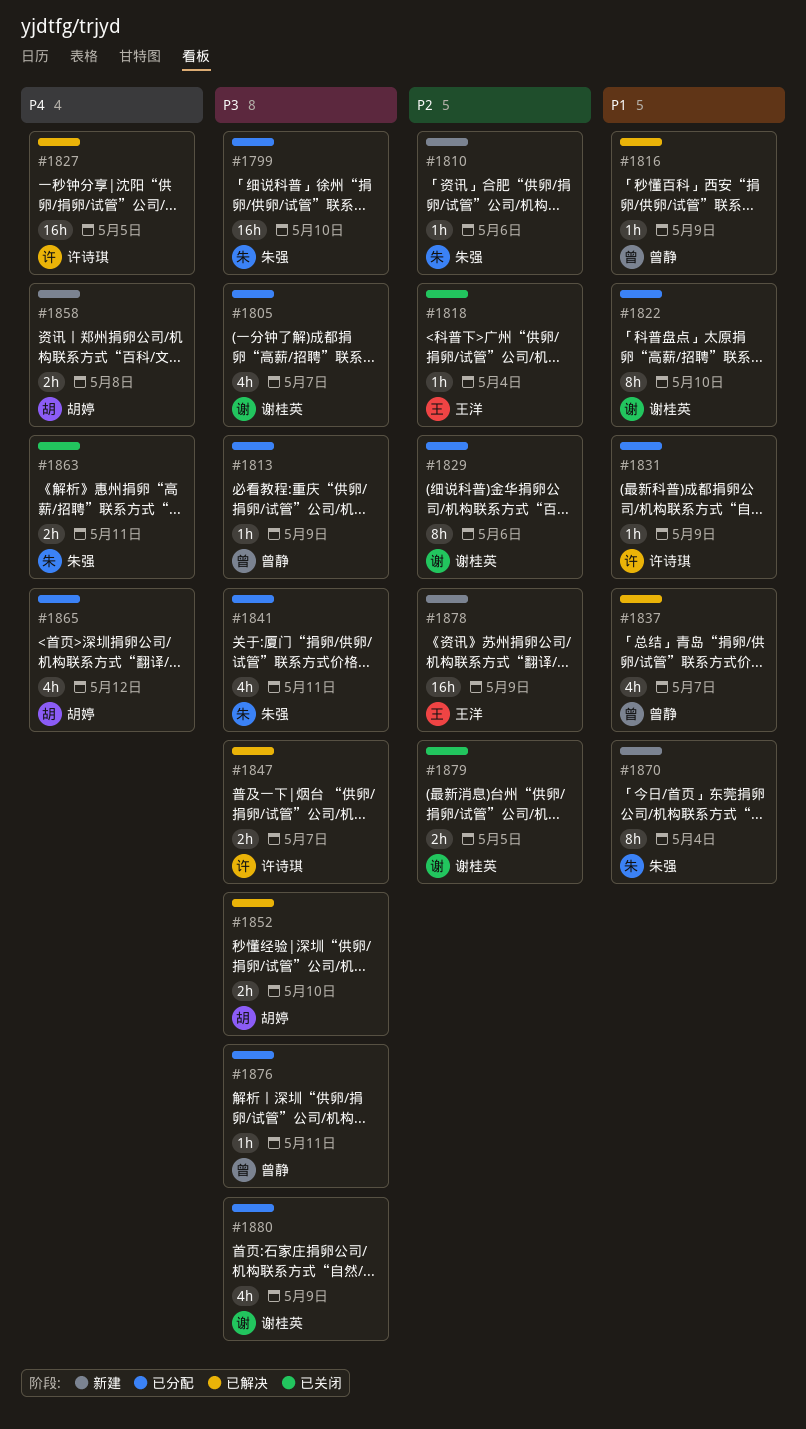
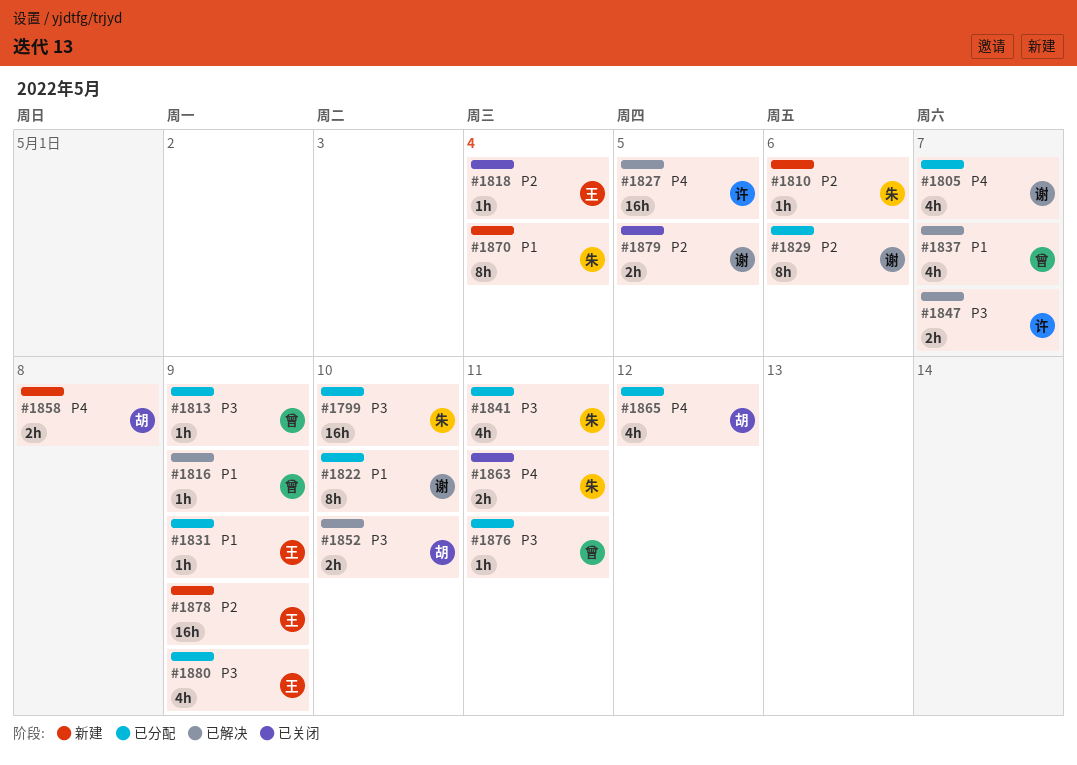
#1805, priority: P3 -> P4
#1831, owner: 许诗琪 -> 王洋
#1880, owner: 谢桂英 -> 王洋

